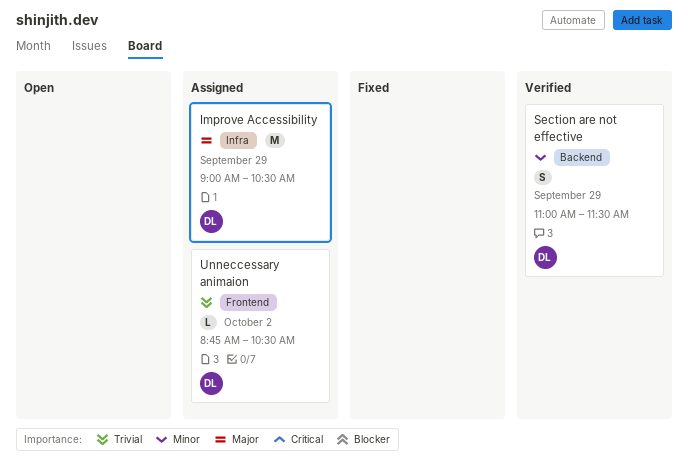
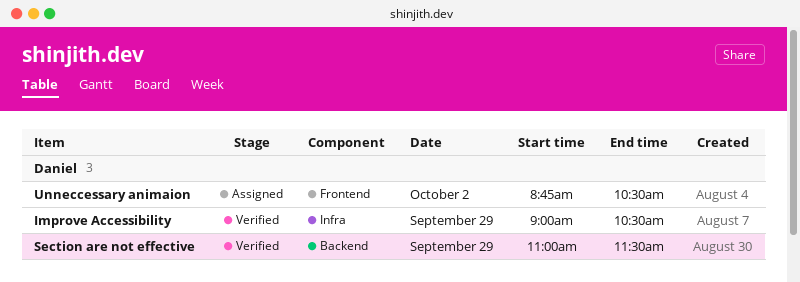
Improve Accessibility, status: Assigned -> Verified

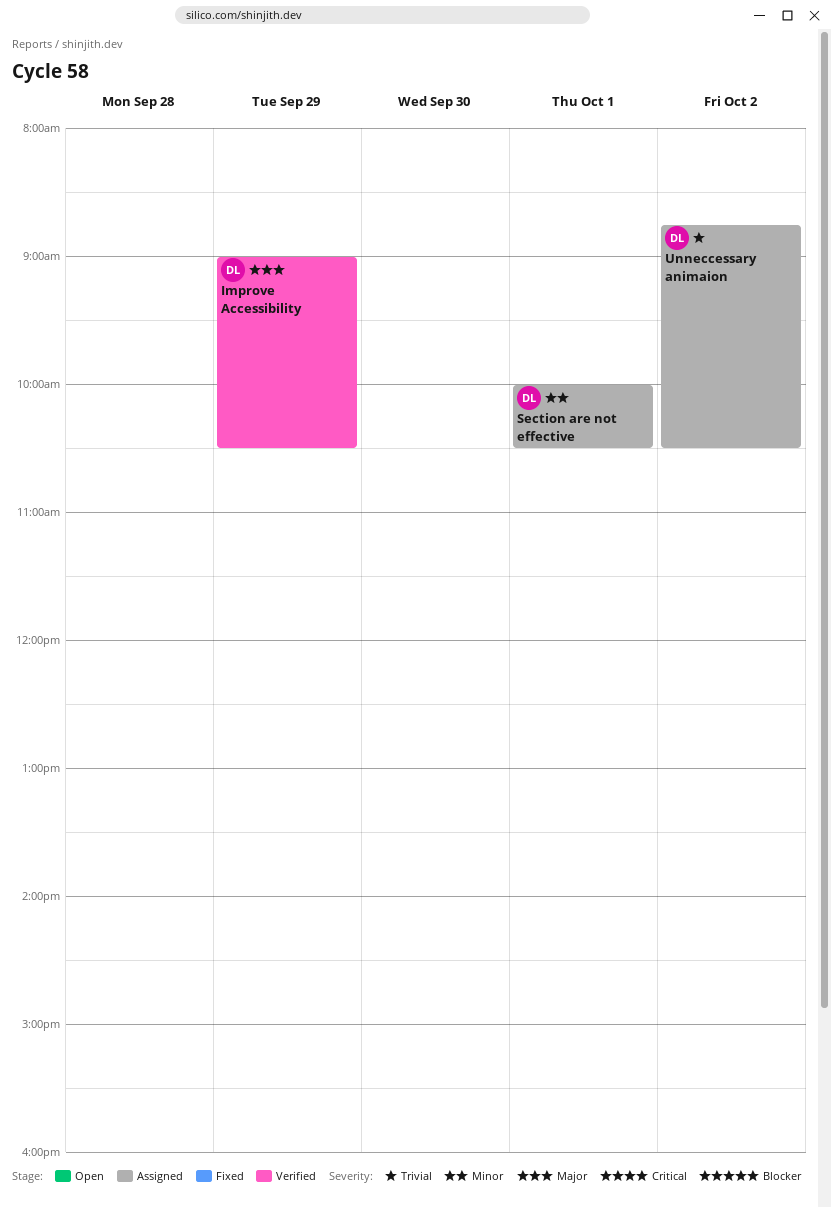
Section are not effective, status: Verified -> Assigned
Section are not effective, day: Sep 29 -> Oct 1
Section are not effective, begins: 11:00 -> 10:00
Section are not effective, ends: 11:30 -> 10:30

